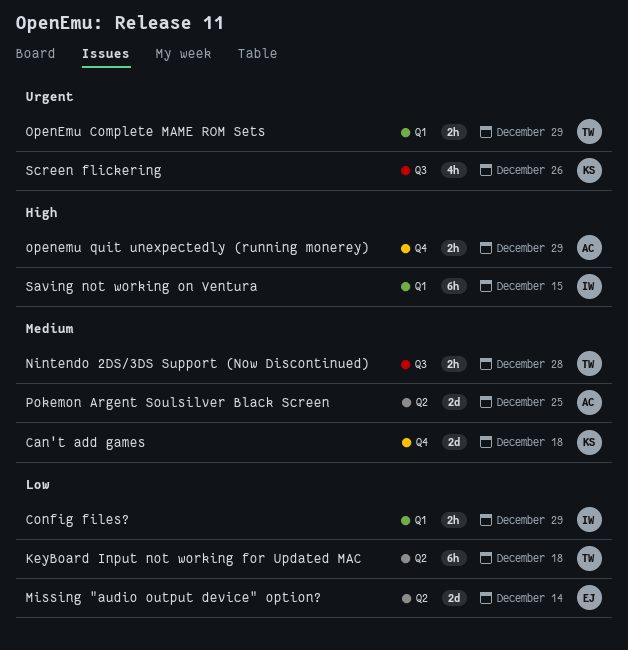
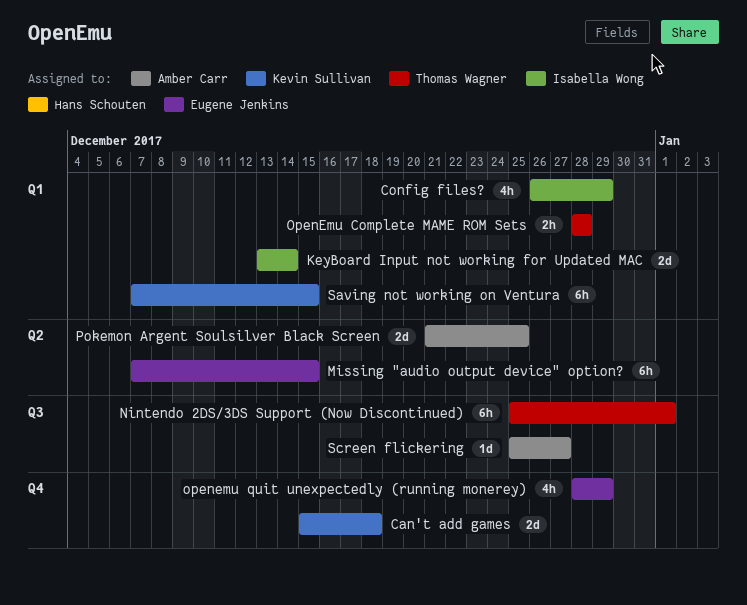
Config files?, estimate: 2h -> 4h
KeyBoard Input not working for Updated MAC, owner: Thomas Wagner -> Isabella Wong
KeyBoard Input not working for Updated MAC, label: Q2 -> Q1
KeyBoard Input not working for Updated MAC, estimate: 6h -> 2d
KeyBoard Input not working for Updated MAC, due: Dec 18 -> Dec 14
Missing "audio output device" option?, estimate: 2d -> 6h
Missing "audio output device" option?, due: Dec 14 -> Dec 15
Nintendo 2DS/3DS Support (Now Discontinued), estimate: 2h -> 6h
Nintendo 2DS/3DS Support (Now Discontinued), due: Dec 28 -> Jan 1
OpenEmu Complete MAME ROM Sets, due: Dec 29 -> Dec 28
openemu quit unexpectedly (running monerey), owner: Amber Carr -> Eugene Jenkins
openemu quit unexpectedly (running monerey), estimate: 2h -> 4h
Saving not working on Ventura, owner: Isabella Wong -> Kevin Sullivan
Screen flickering, owner: Kevin Sullivan -> Amber Carr
Screen flickering, estimate: 4h -> 1d
Screen flickering, due: Dec 26 -> Dec 27

